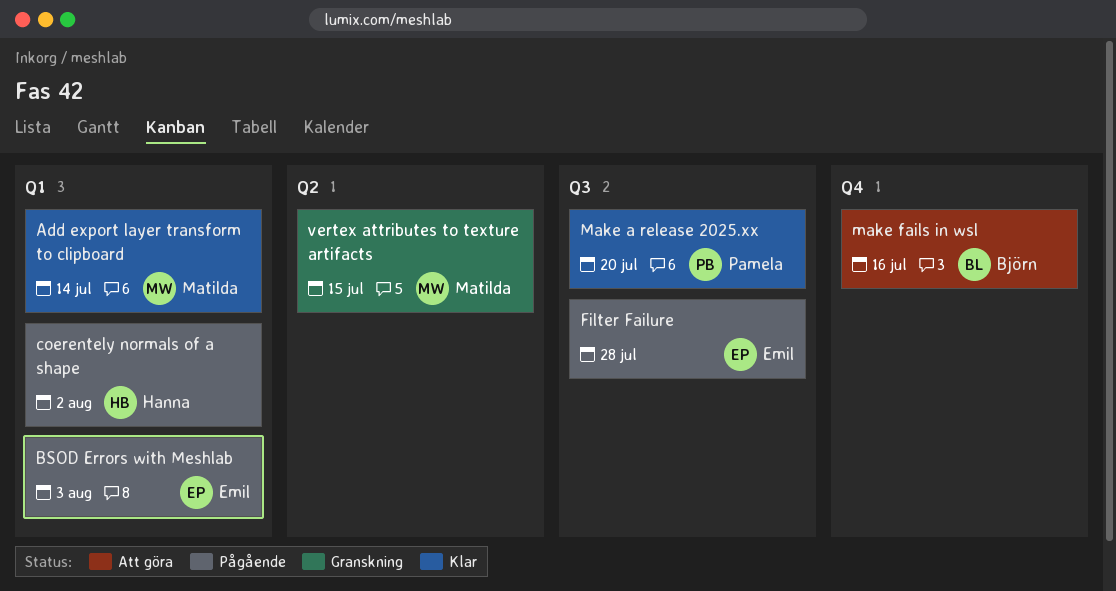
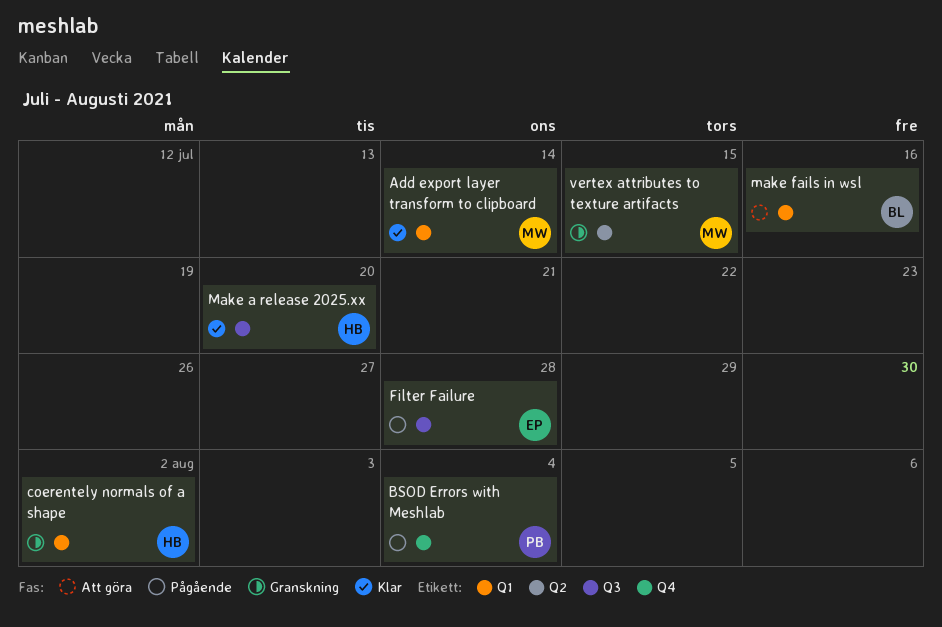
BSOD Errors with Meshlab, owner: Emil -> Pamela
BSOD Errors with Meshlab, label: Q1 -> Q4
BSOD Errors with Meshlab, due: Aug 3 -> Aug 4
coerentely normals of a shape, status: Pågående -> Granskning
Make a release 2025.xx, owner: Pamela -> Hanna
make fails in wsl, label: Q4 -> Q1

